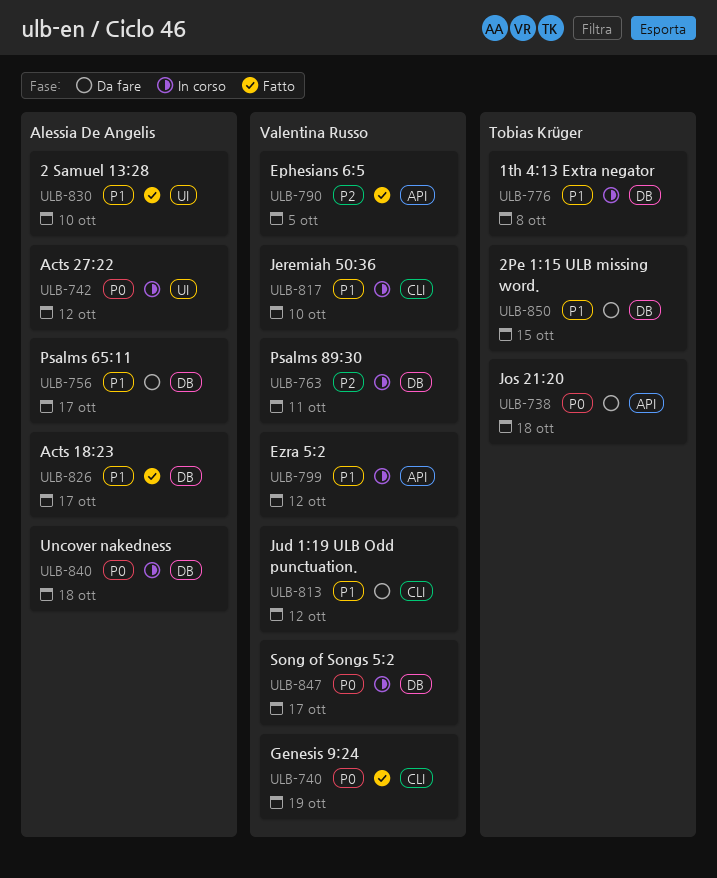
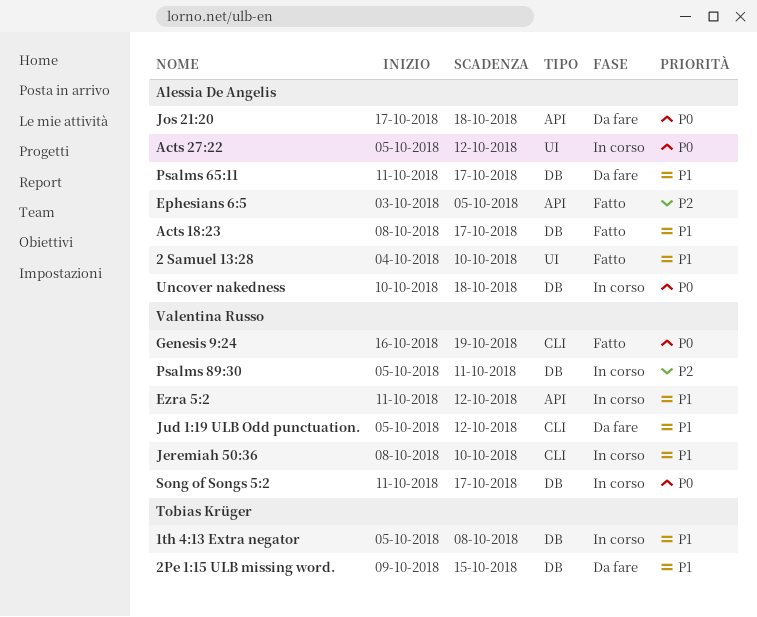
Ephesians 6:5, owner: Valentina Russo -> Alessia De Angelis
Jos 21:20, owner: Tobias Krüger -> Alessia De Angelis

